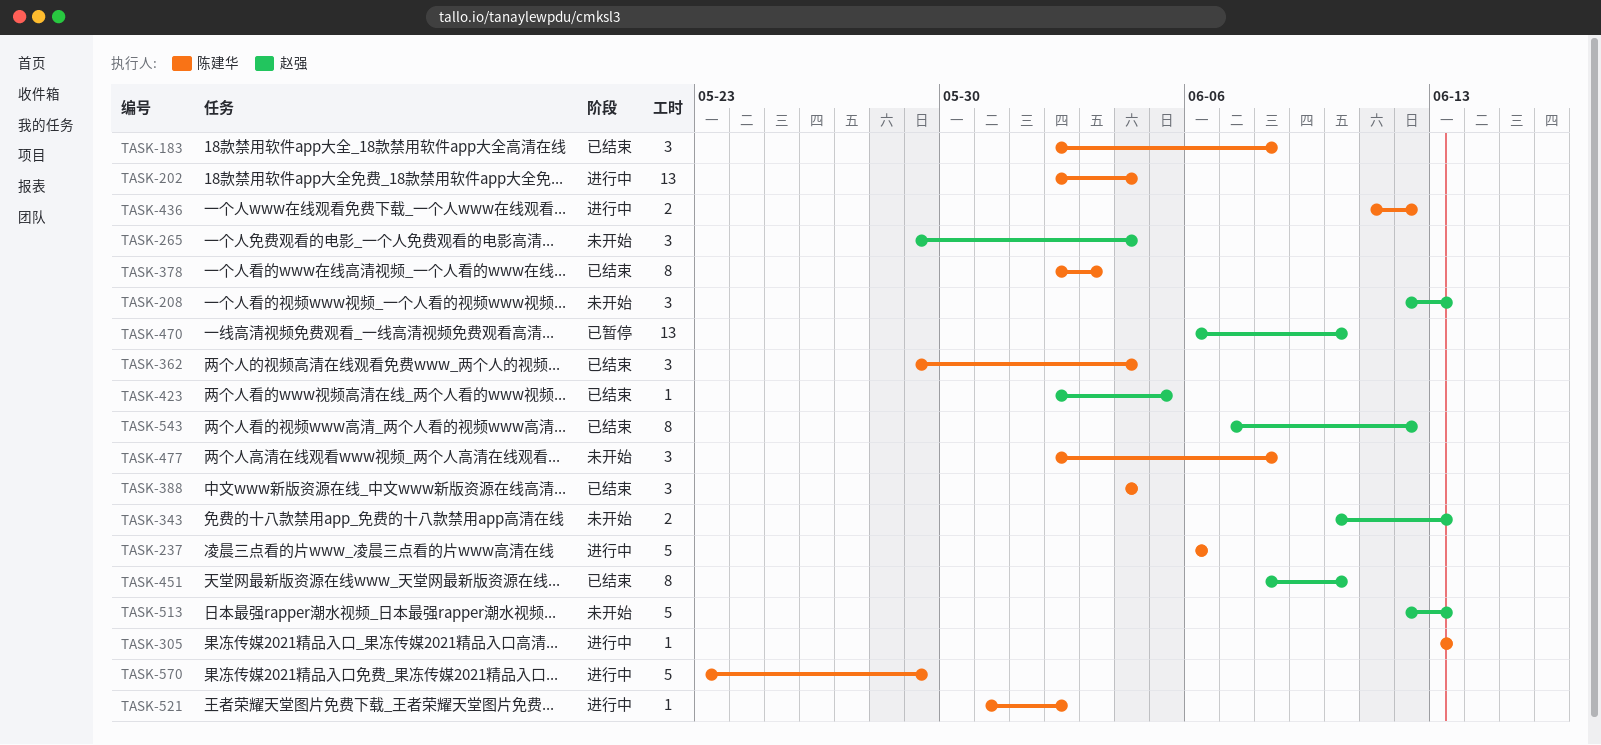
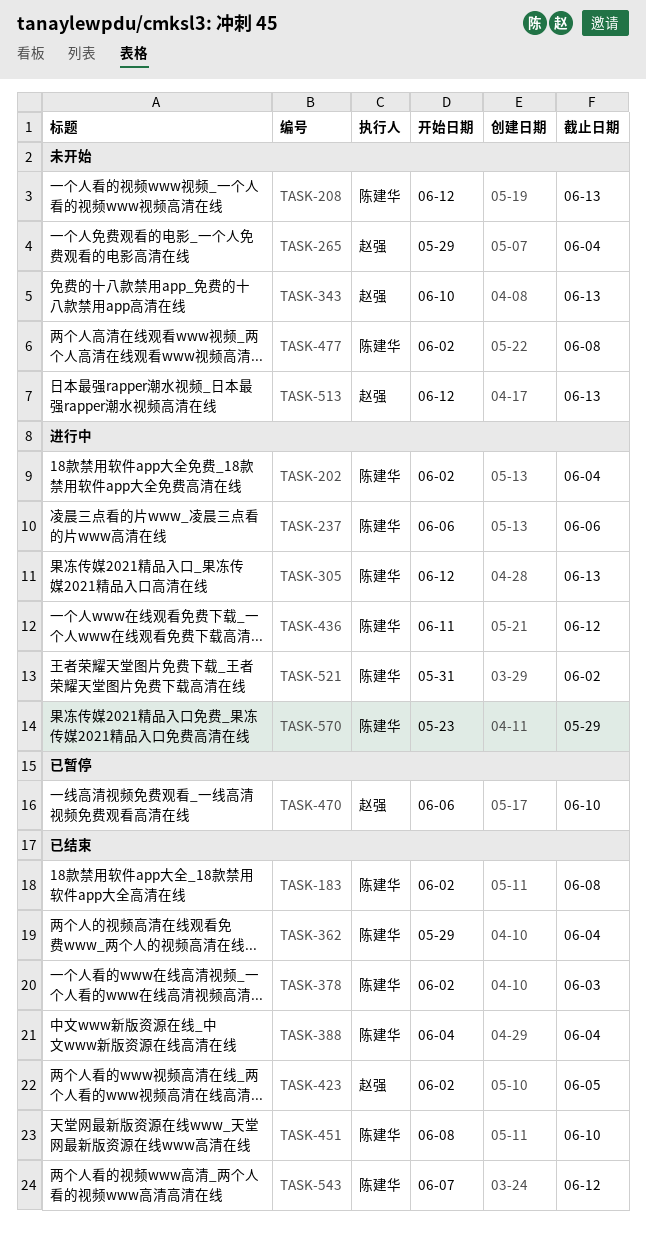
TASK-208, owner: 赵强 -> 陈建华
TASK-305, start: Jun 13 -> Jun 12
TASK-451, owner: 赵强 -> 陈建华
TASK-543, owner: 赵强 -> 陈建华

